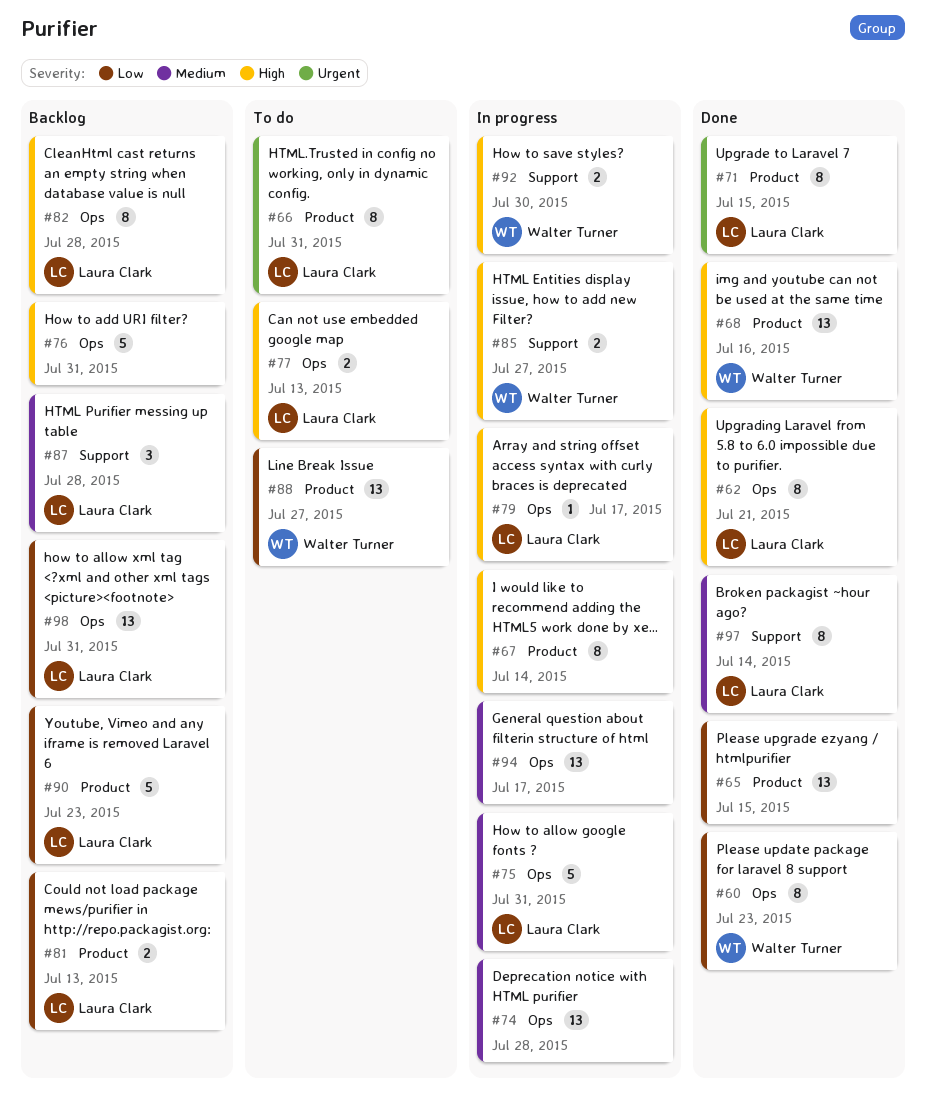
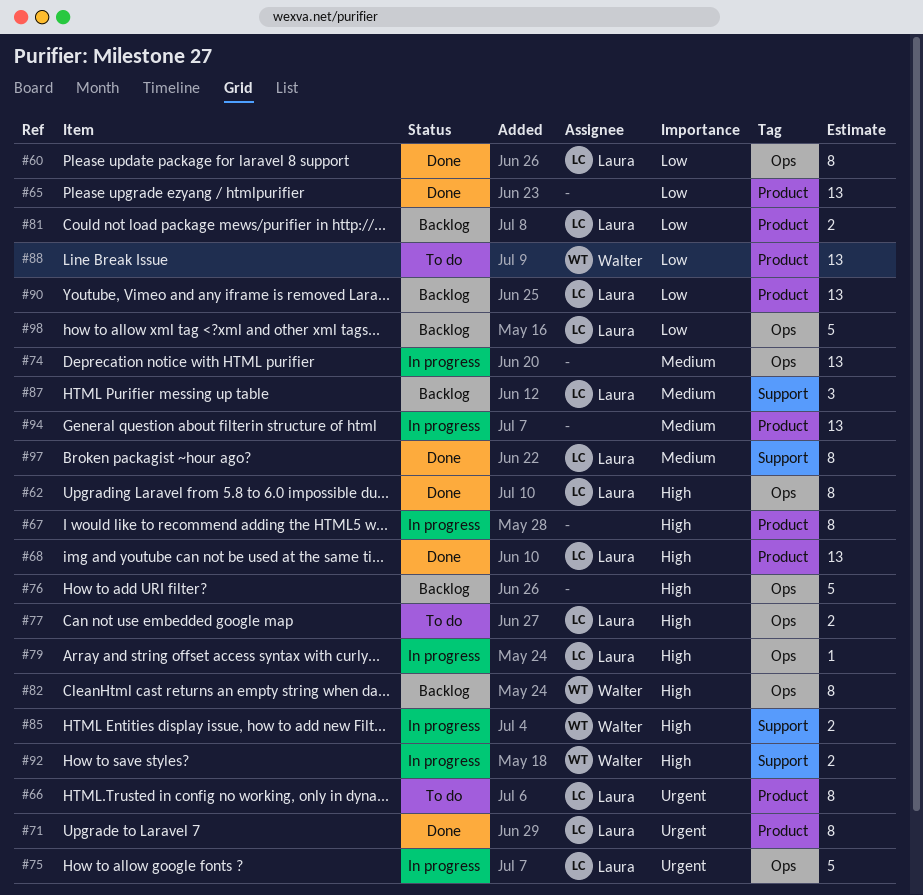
#60, owner: Walter Turner -> Laura Clark
#68, owner: Walter Turner -> Laura Clark
#75, priority: Medium -> Urgent
#82, owner: Laura Clark -> Walter Turner
#90, estimate: 5 -> 13
#94, label: Ops -> Product
#98, estimate: 13 -> 5

